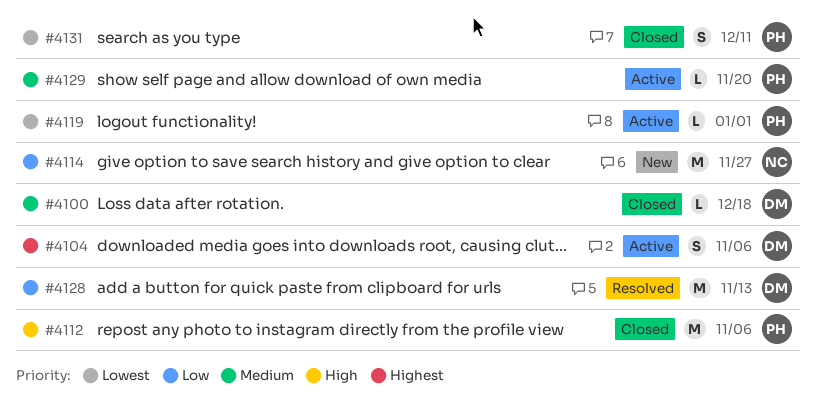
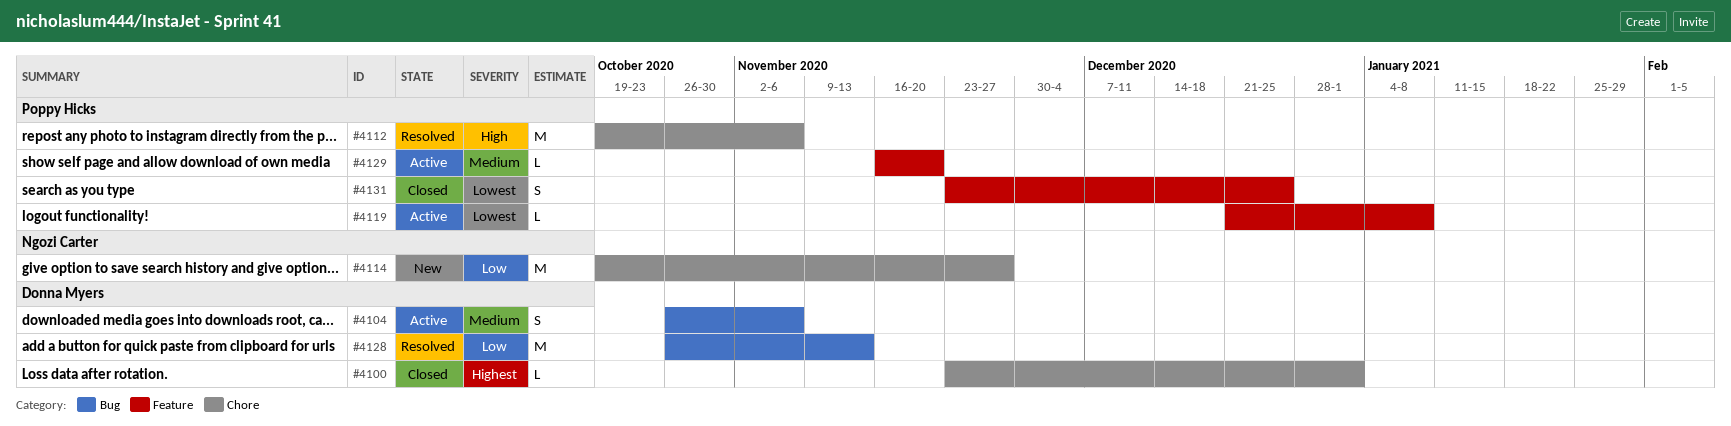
#4100, priority: Medium -> Highest
#4100, due: Dec 18 -> Jan 1
#4104, priority: Highest -> Medium
#4112, status: Closed -> Resolved
#4119, due: Jan 1 -> Jan 8
#4131, due: Dec 11 -> Dec 25

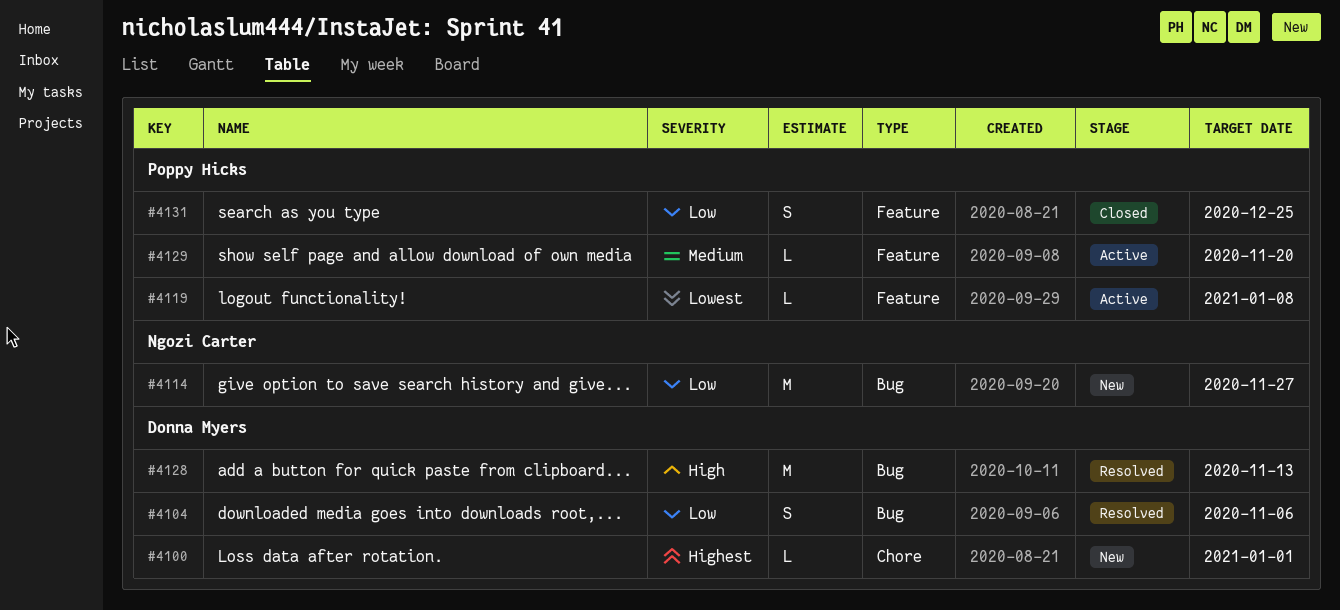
#4100, status: Closed -> New
#4104, status: Active -> Resolved
#4104, priority: Medium -> Low
#4112: present -> none
#4114, label: Chore -> Bug
#4128, priority: Low -> High
#4131, priority: Lowest -> Low

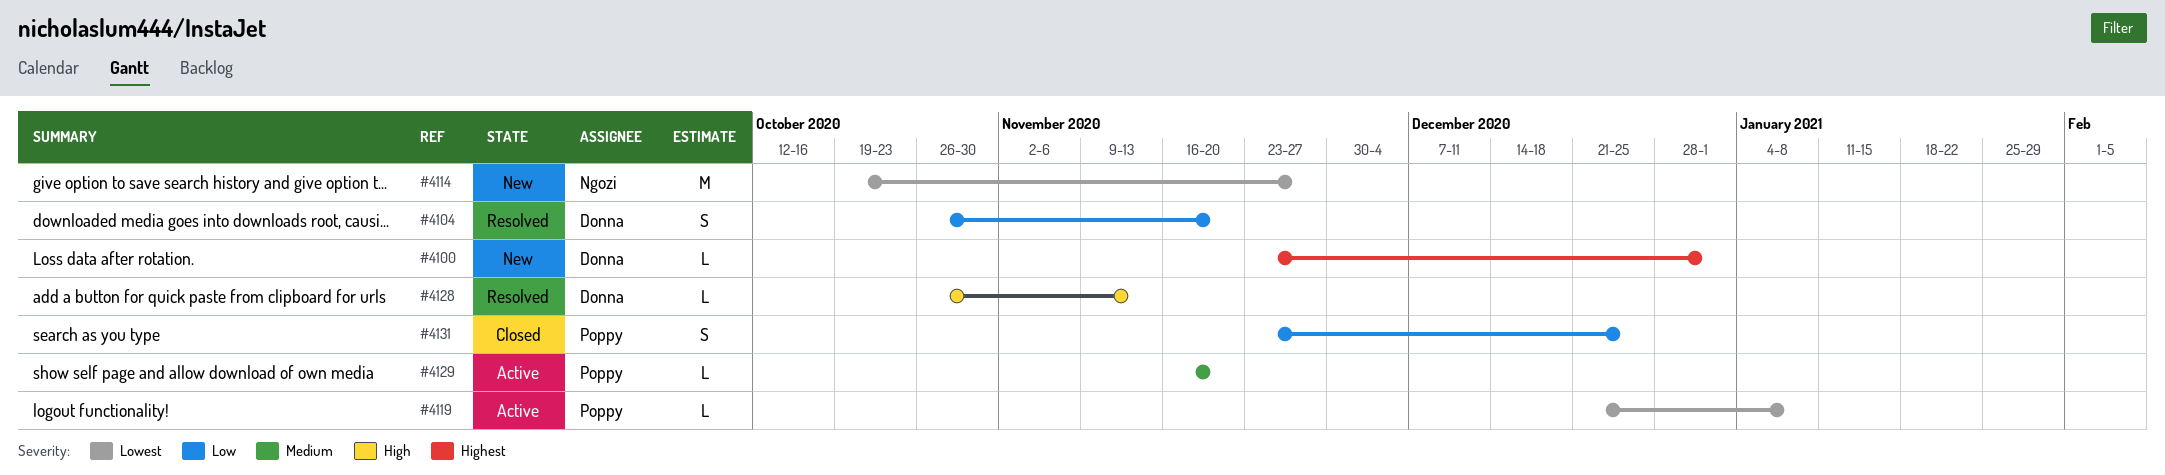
#4104, due: Nov 6 -> Nov 20
#4114, priority: Low -> Lowest
#4128, estimate: M -> L

